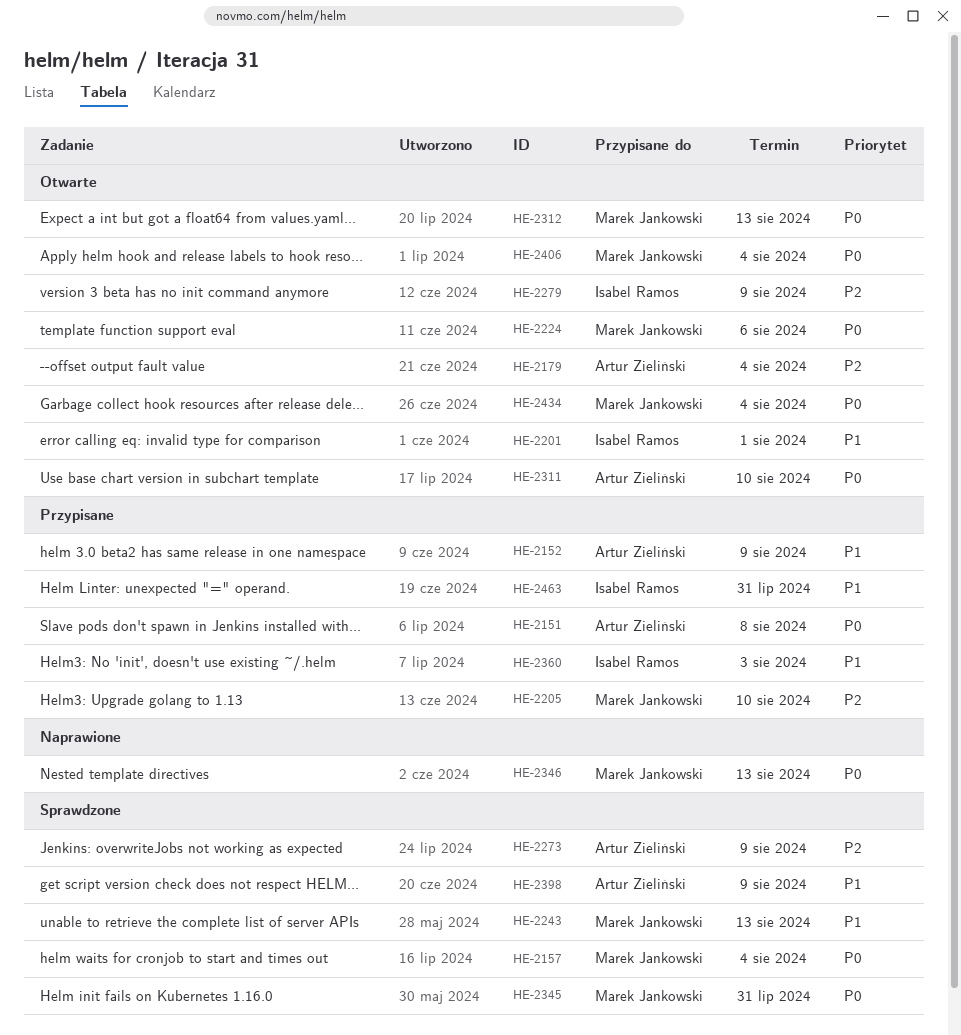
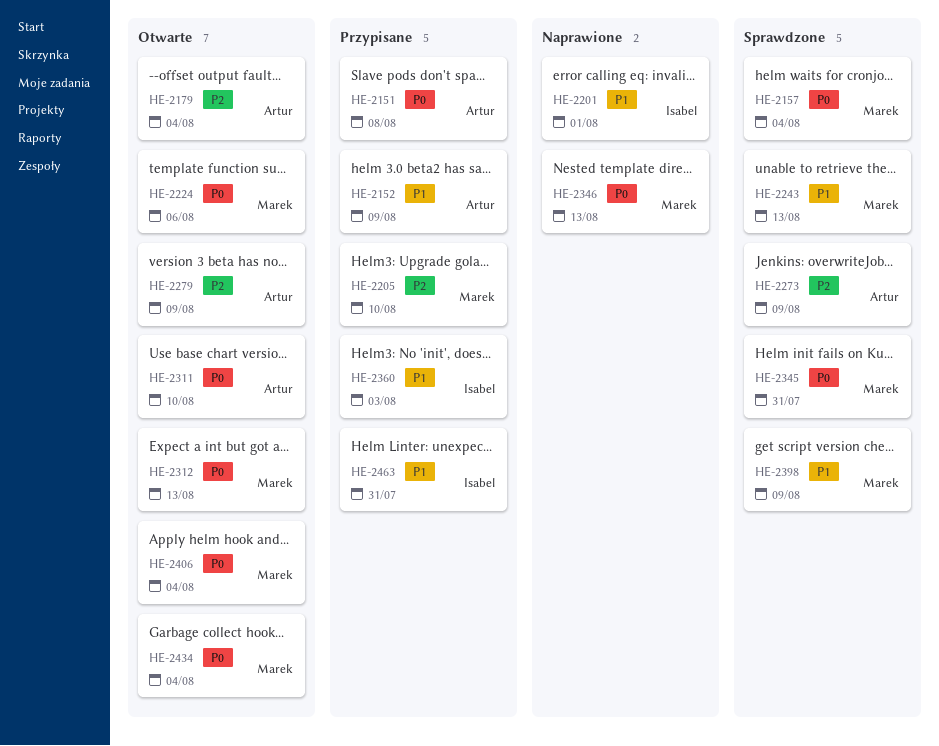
HE-2201, status: Otwarte -> Naprawione
HE-2279, owner: Isabel Ramos -> Artur Zieliński
HE-2398, owner: Artur Zieliński -> Marek Jankowski

